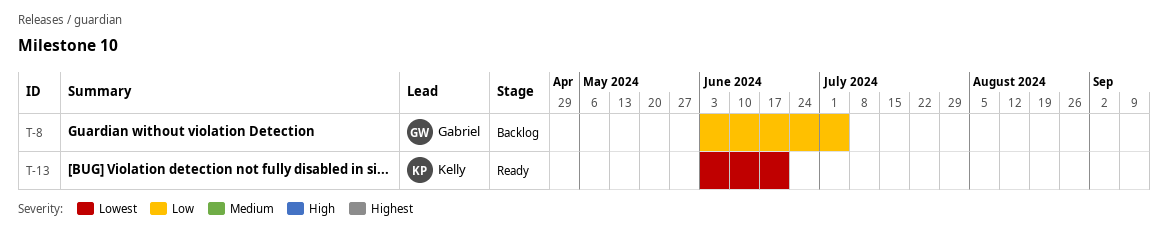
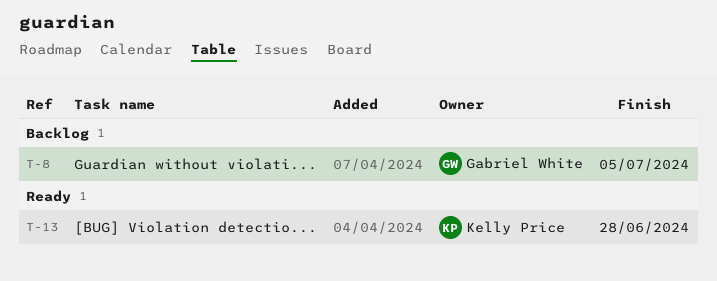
T-13, due: Jun 21 -> Jun 28

